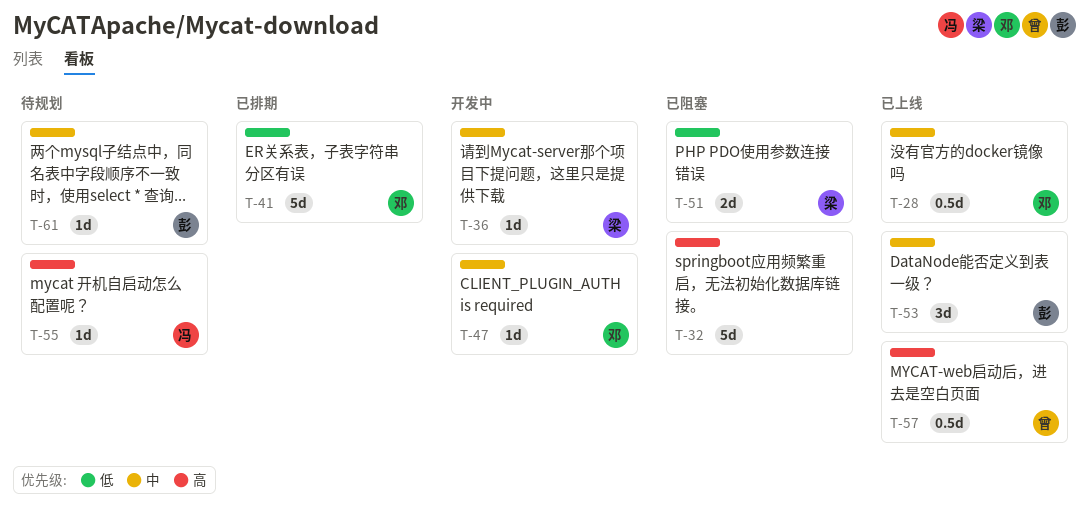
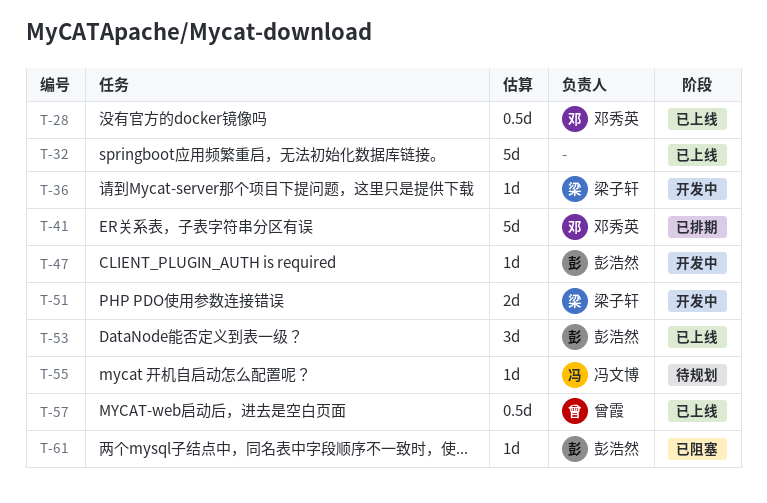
T-32, status: 已阻塞 -> 已上线
T-47, owner: 邓秀英 -> 彭浩然
T-51, status: 已阻塞 -> 开发中
T-61, status: 待规划 -> 已阻塞

